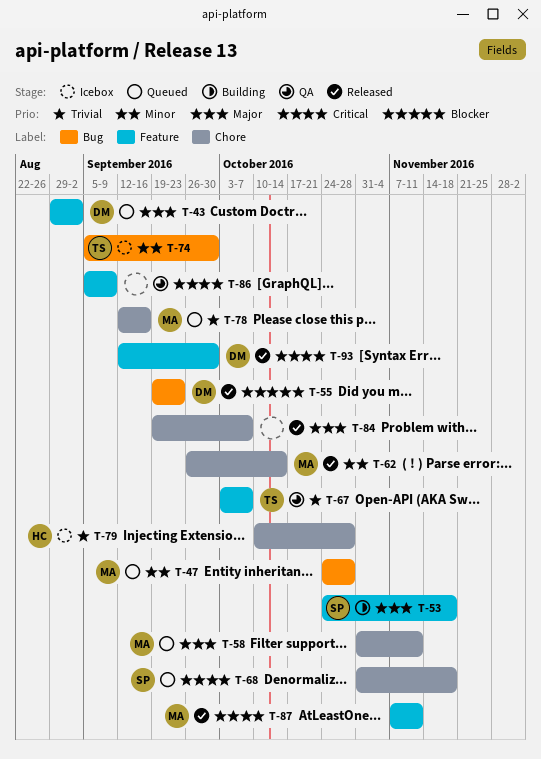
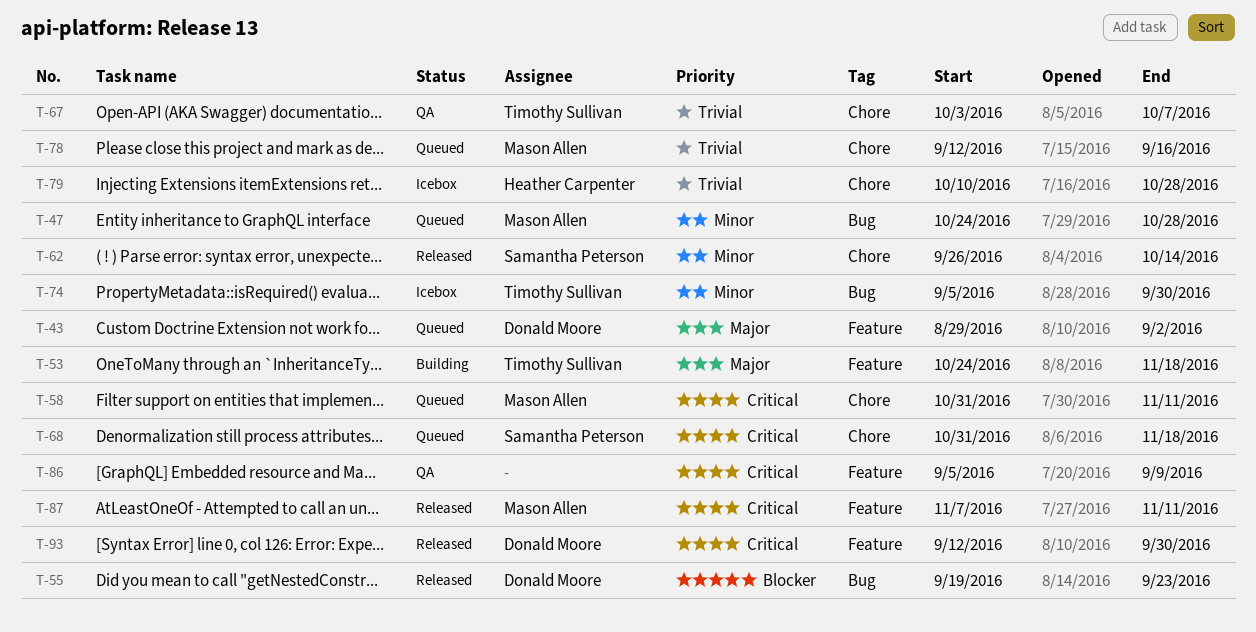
T-53, owner: Samantha Peterson -> Timothy Sullivan
T-58, priority: Major -> Critical
T-62, owner: Mason Allen -> Samantha Peterson
T-67, label: Feature -> Chore
T-84: present -> none

